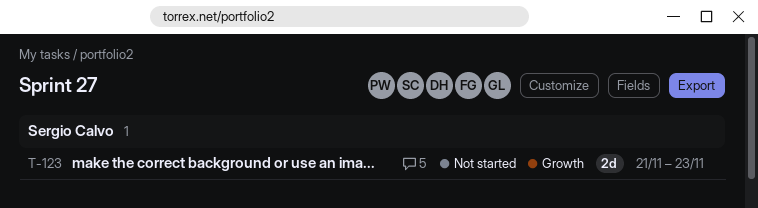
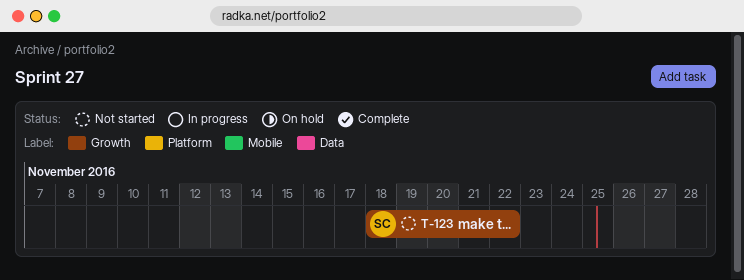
T-123, start: Nov 21 -> Nov 18
T-123, due: Nov 23 -> Nov 22

